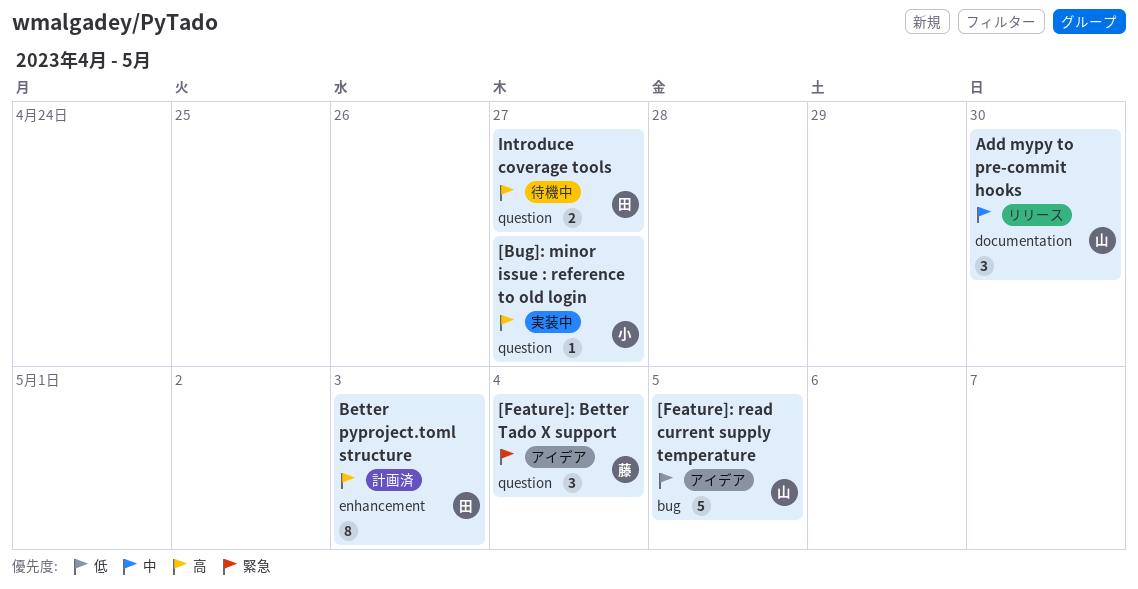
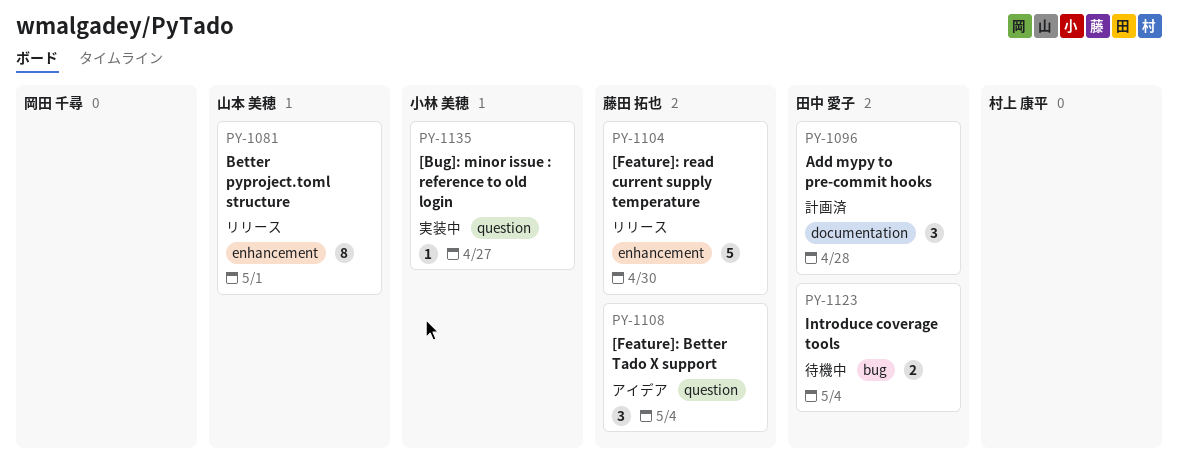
[Feature]: read current supply temperature, status: アイデア -> リリース
[Feature]: read current supply temperature, owner: 山本 美穂 -> 藤田 拓也
[Feature]: read current supply temperature, label: bug -> enhancement
[Feature]: read current supply temperature, due: May 5 -> Apr 30
Add mypy to pre-commit hooks, status: リリース -> 計画済
Add mypy to pre-commit hooks, owner: 山本 美穂 -> 田中 愛子
Add mypy to pre-commit hooks, due: Apr 30 -> Apr 28
Better pyproject.toml structure, status: 計画済 -> リリース
Better pyproject.toml structure, owner: 田中 愛子 -> 山本 美穂
Better pyproject.toml structure, due: May 3 -> May 1
Introduce coverage tools, label: question -> bug
Introduce coverage tools, due: Apr 27 -> May 4

